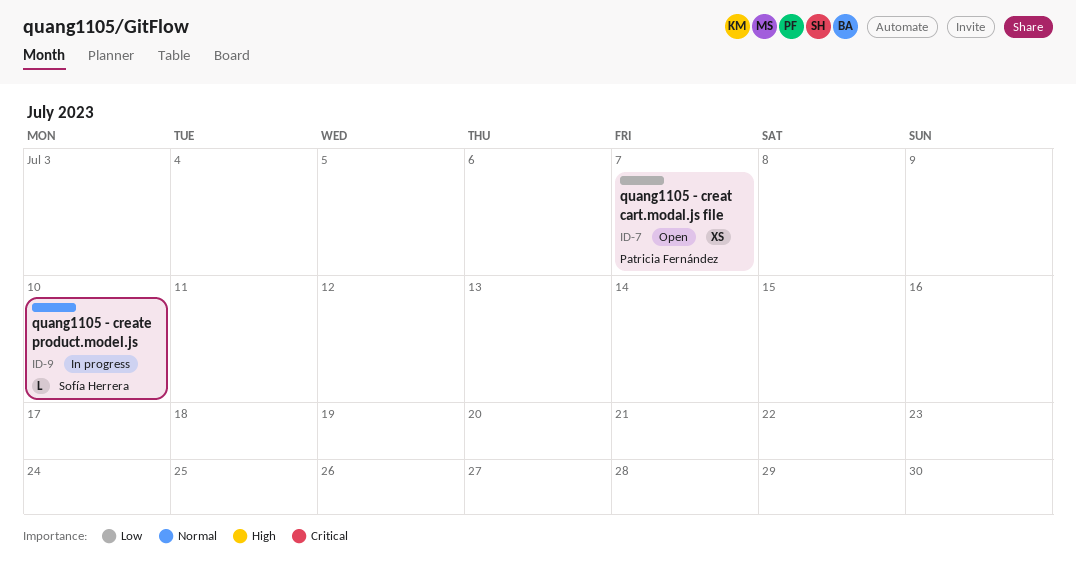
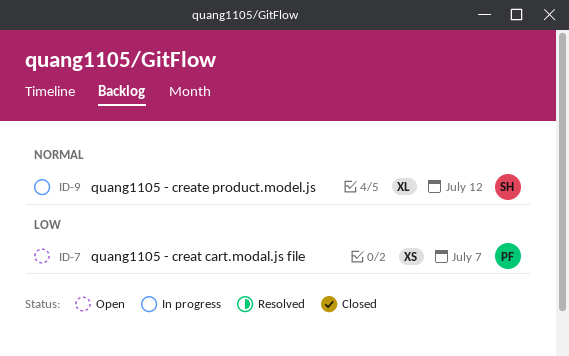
ID-9, estimate: L -> XL
ID-9, due: Jul 10 -> Jul 12

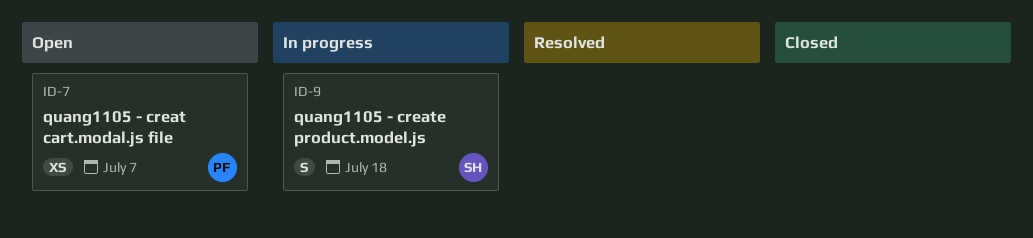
ID-9, estimate: XL -> S
ID-9, due: Jul 12 -> Jul 18

